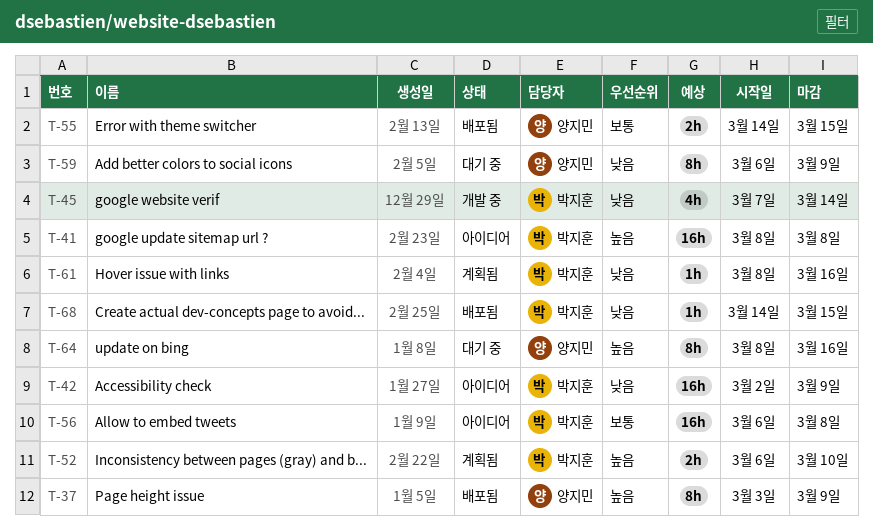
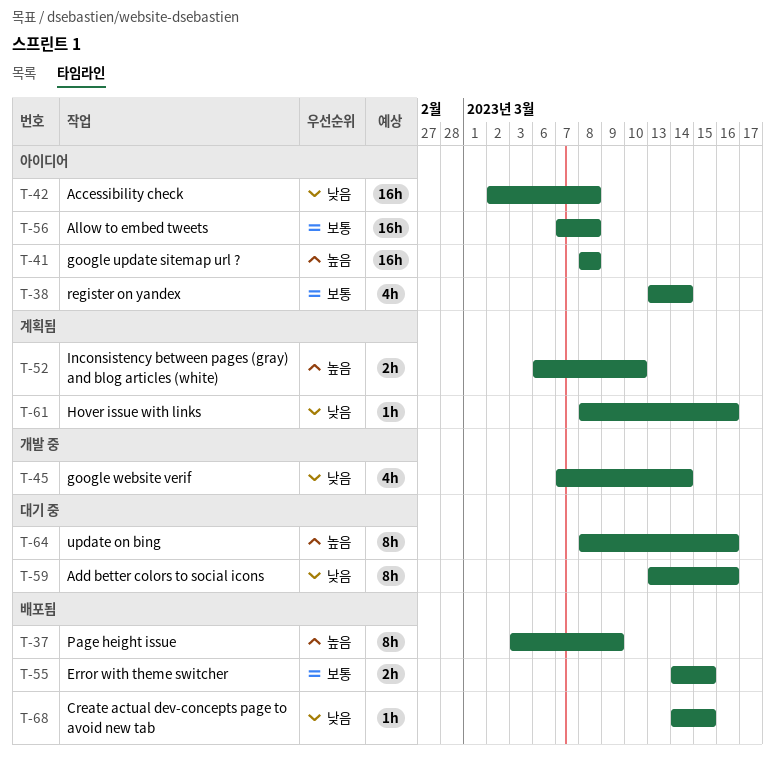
T-38: none -> present
T-42, due: Mar 9 -> Mar 8
T-56, start: Mar 6 -> Mar 7
T-59, start: Mar 6 -> Mar 13
T-59, due: Mar 9 -> Mar 16

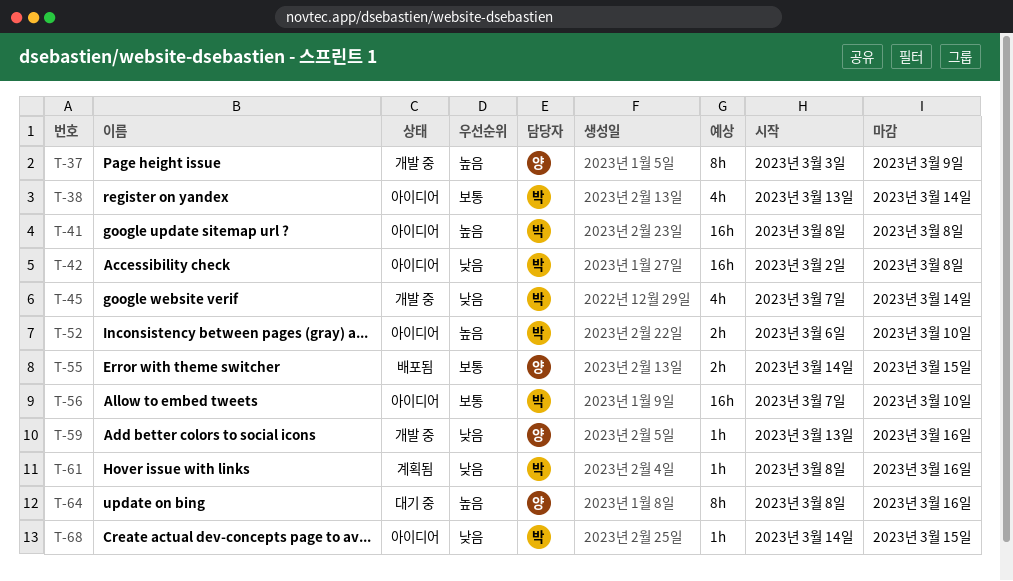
T-37, status: 배포됨 -> 개발 중
T-52, status: 계획됨 -> 아이디어
T-56, due: Mar 8 -> Mar 10
T-59, status: 대기 중 -> 개발 중
T-59, estimate: 8h -> 1h
T-68, status: 배포됨 -> 아이디어

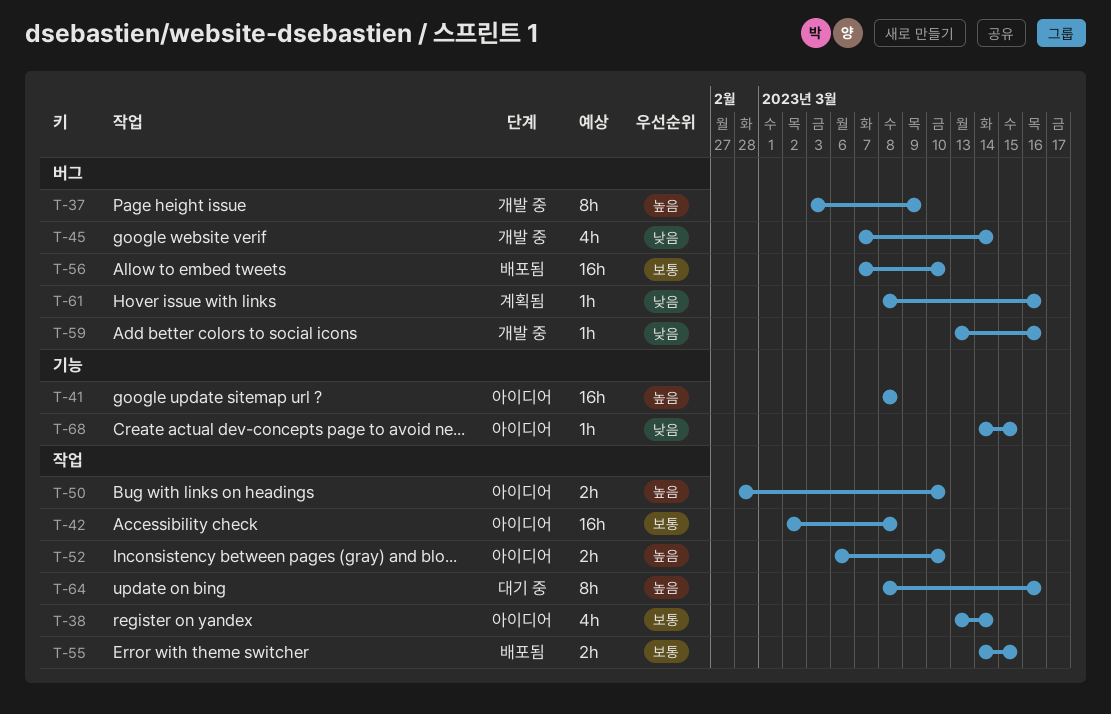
T-42, priority: 낮음 -> 보통
T-50: none -> present
T-56, status: 아이디어 -> 배포됨

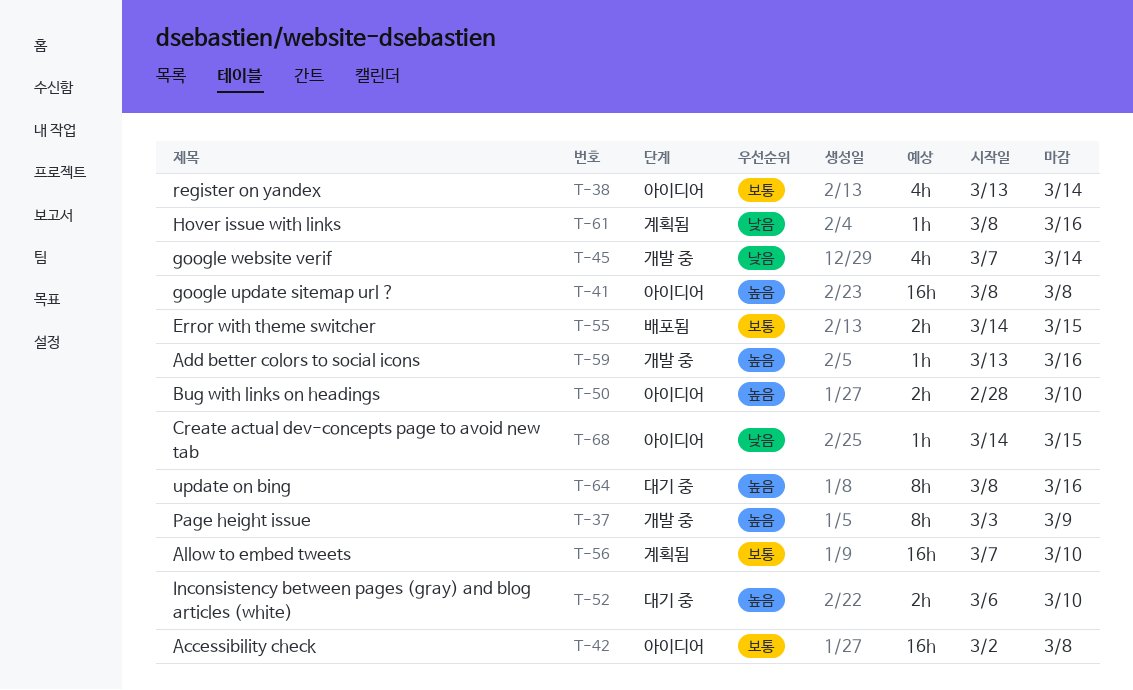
T-52, status: 아이디어 -> 대기 중
T-56, status: 배포됨 -> 계획됨
T-59, priority: 낮음 -> 높음

